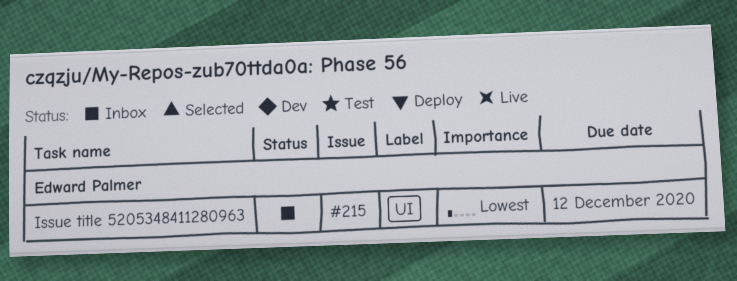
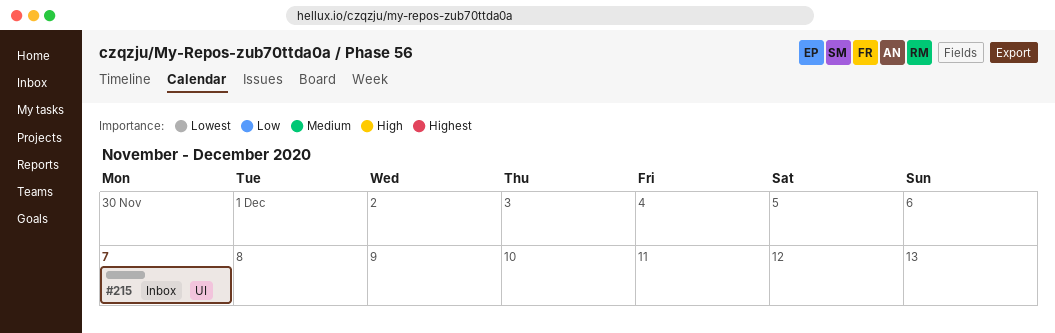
#215, due: Dec 12 -> Dec 7

